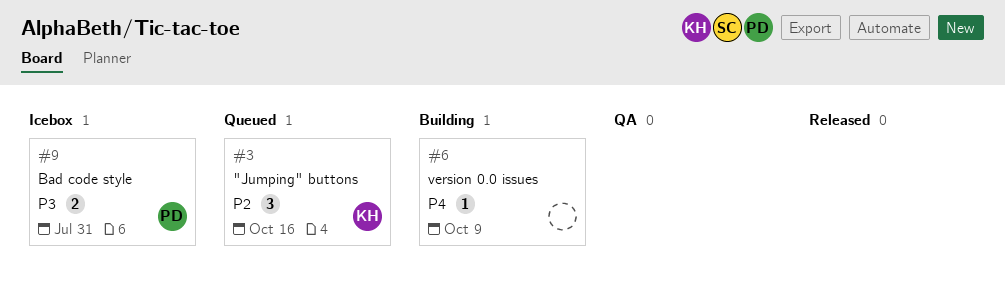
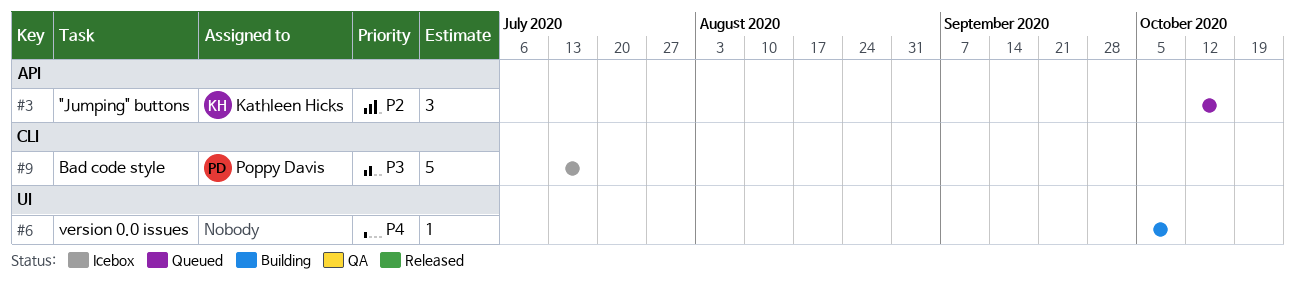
#9, estimate: 2 -> 5
#9, due: Jul 31 -> Jul 17

